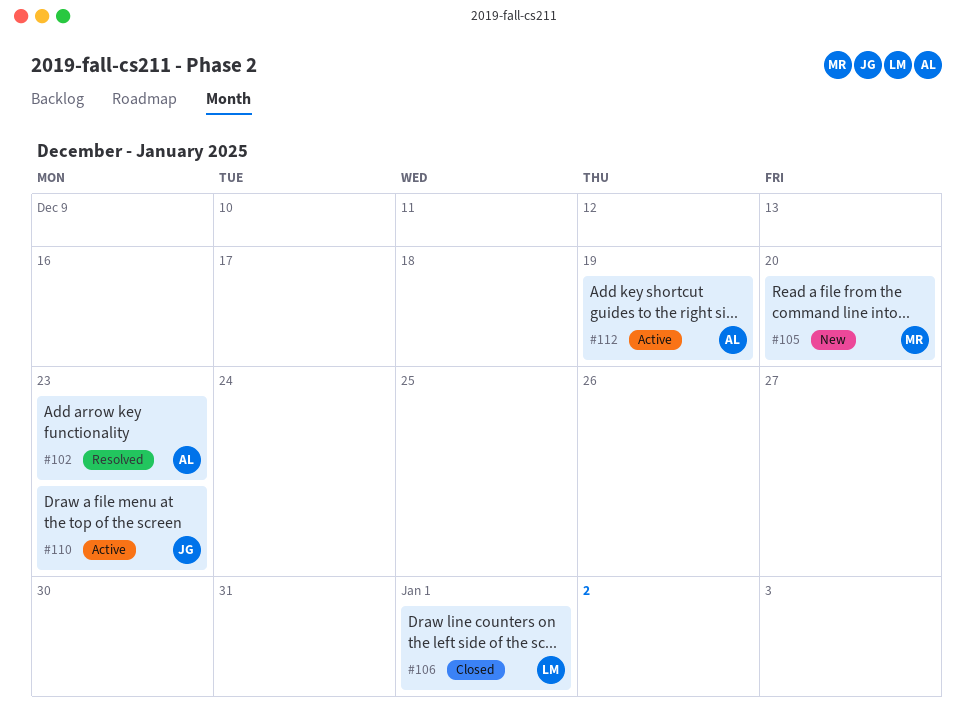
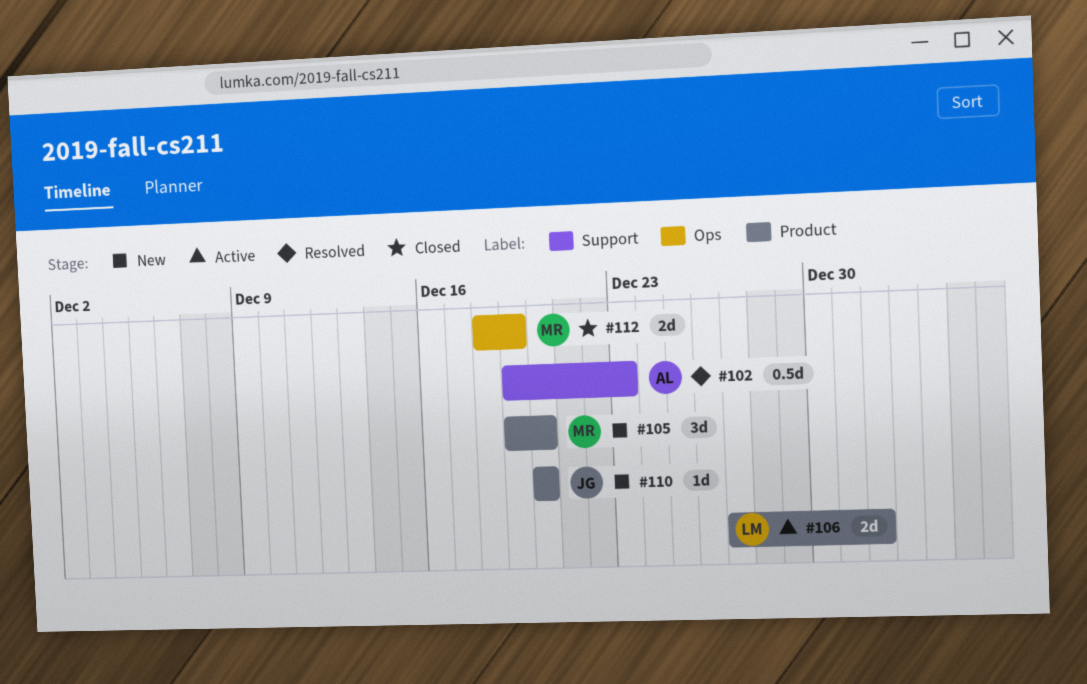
#106, status: Closed -> Active
#110, status: Active -> New
#110, due: Dec 23 -> Dec 20
#112, status: Active -> Closed
#112, owner: AL -> MR

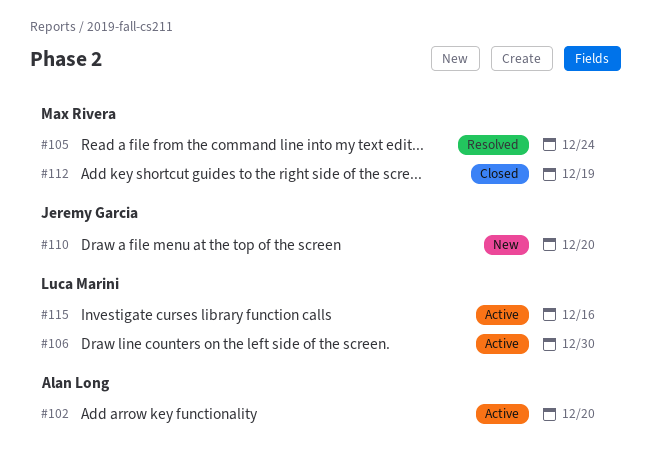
#102, status: Resolved -> Active
#102, due: Dec 23 -> Dec 20
#105, status: New -> Resolved
#105, due: Dec 20 -> Dec 24
#106, due: Jan 1 -> Dec 30
#115: none -> present

